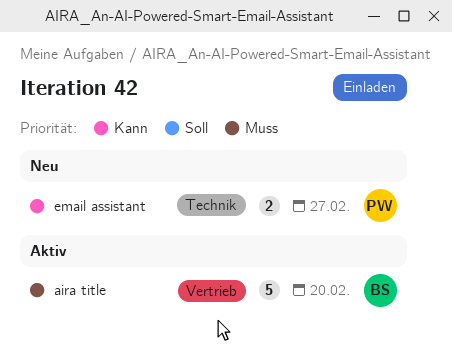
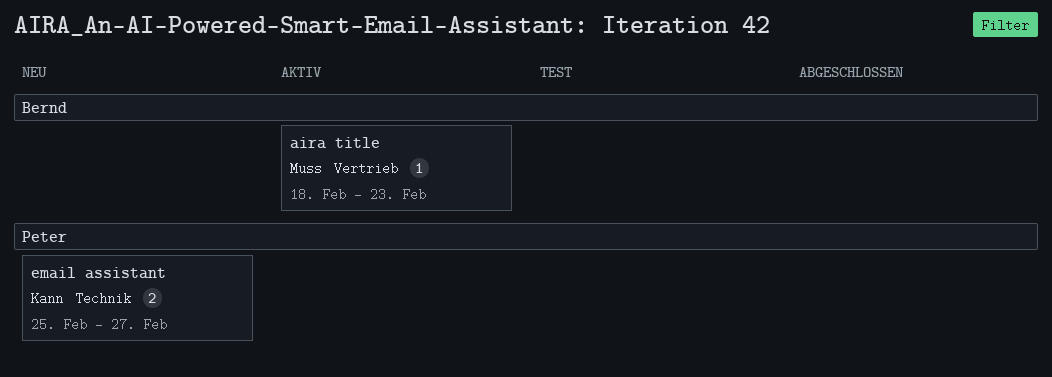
aira title, estimate: 5 -> 1
aira title, due: Feb 20 -> Feb 23

